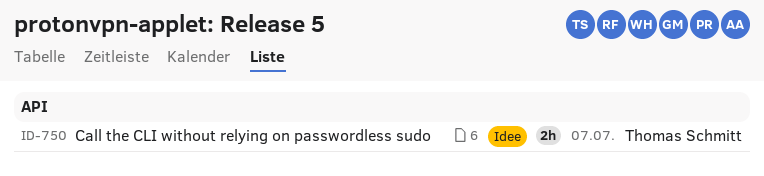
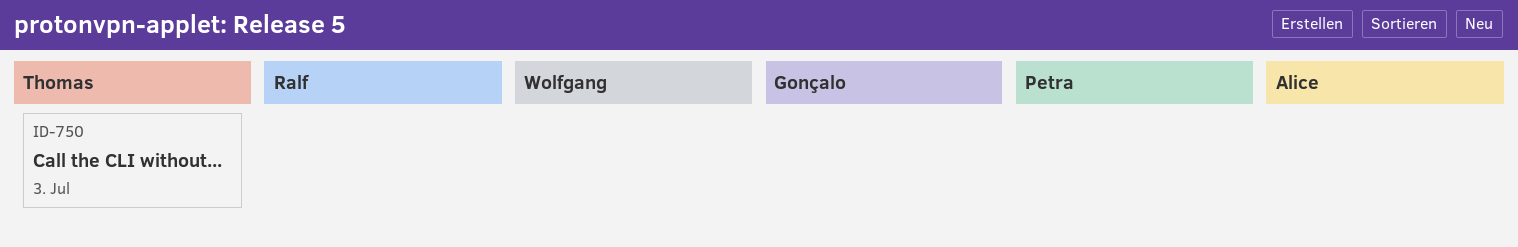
ID-750, due: Jul 7 -> Jul 3

